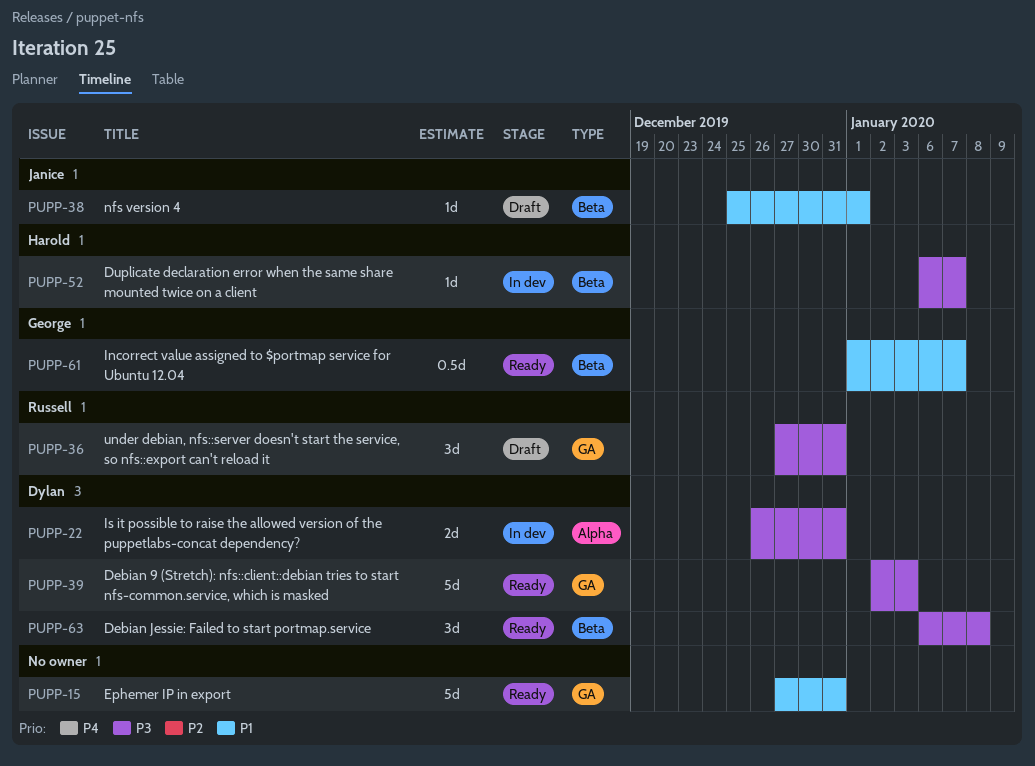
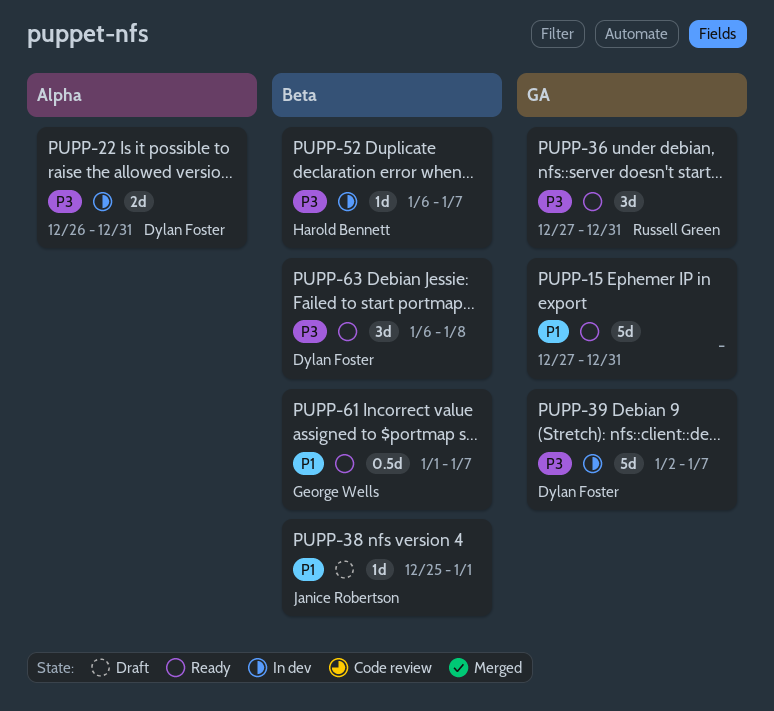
PUPP-36, status: Draft -> Ready
PUPP-39, status: Ready -> In dev
PUPP-39, due: Jan 3 -> Jan 7

